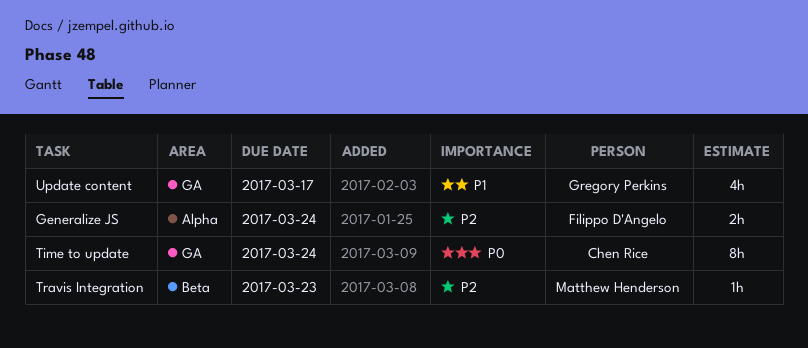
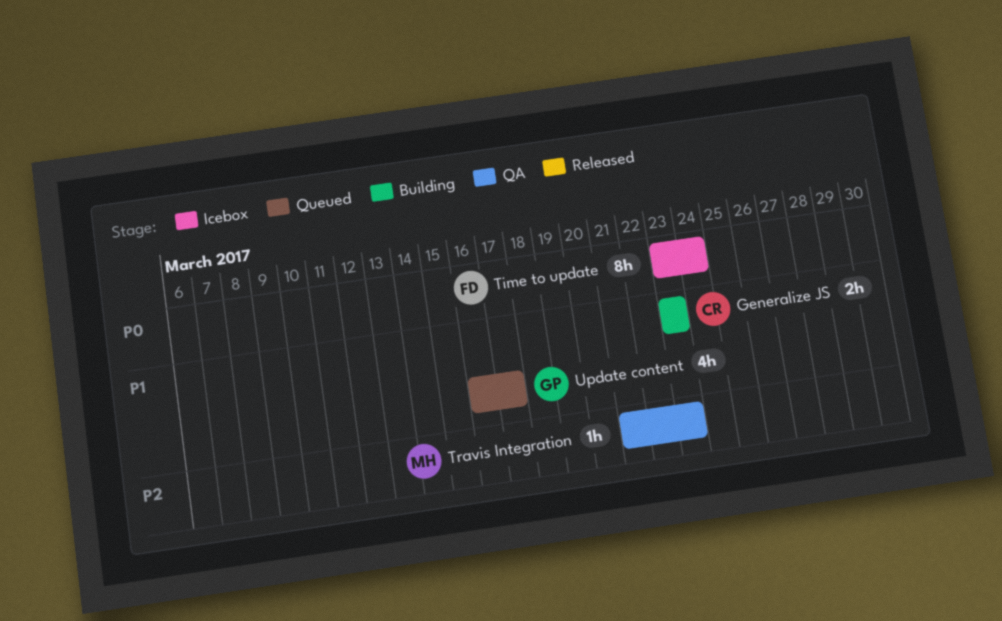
Generalize JS, owner: Filippo D'Angelo -> Chen Rice
Generalize JS, priority: P2 -> P1
Generalize JS, due: Mar 24 -> Mar 23
Time to update, owner: Chen Rice -> Filippo D'Angelo

